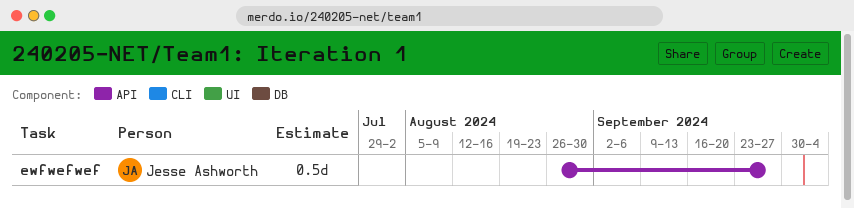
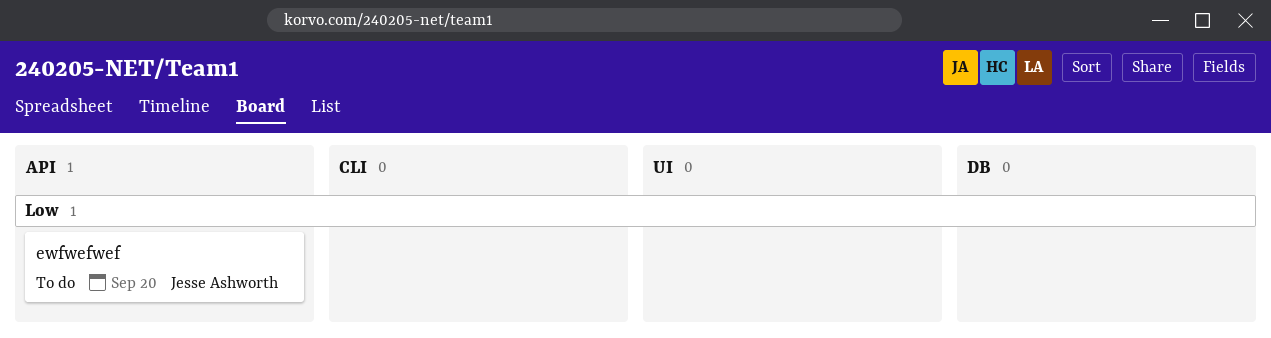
ewfwefwef, due: Sep 27 -> Sep 20

